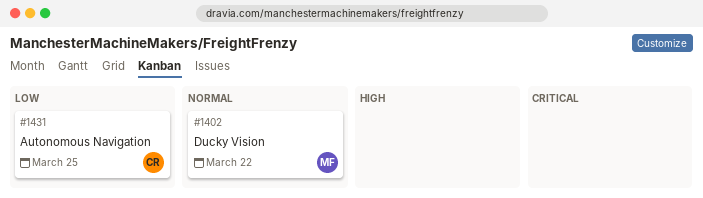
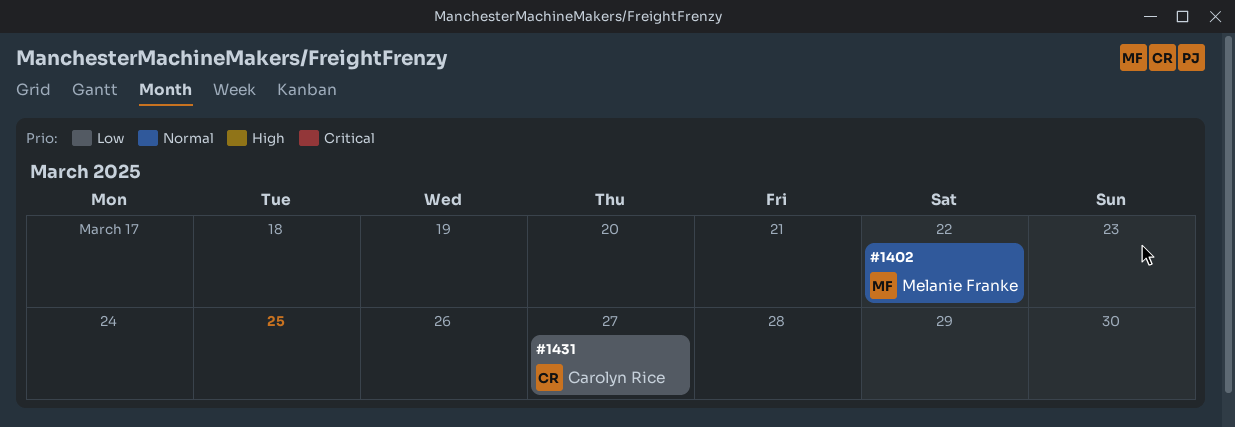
#1431, due: Mar 25 -> Mar 27

